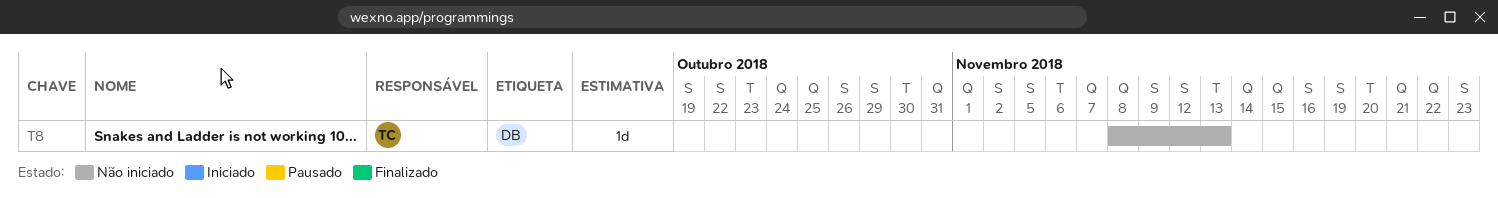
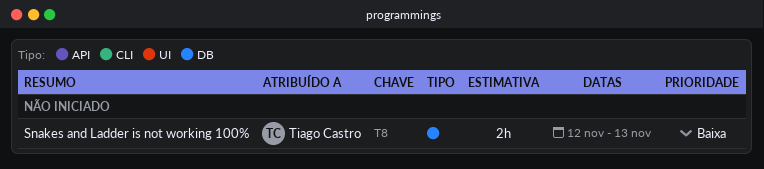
T8, estimate: 1d -> 2h
T8, start: Nov 8 -> Nov 12

